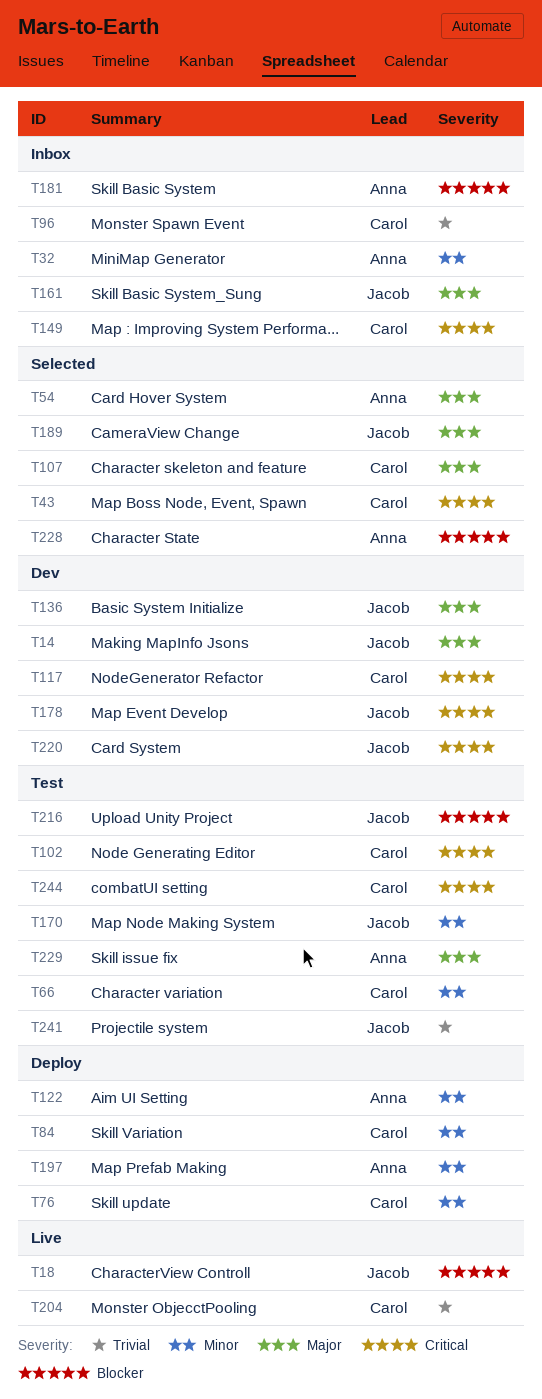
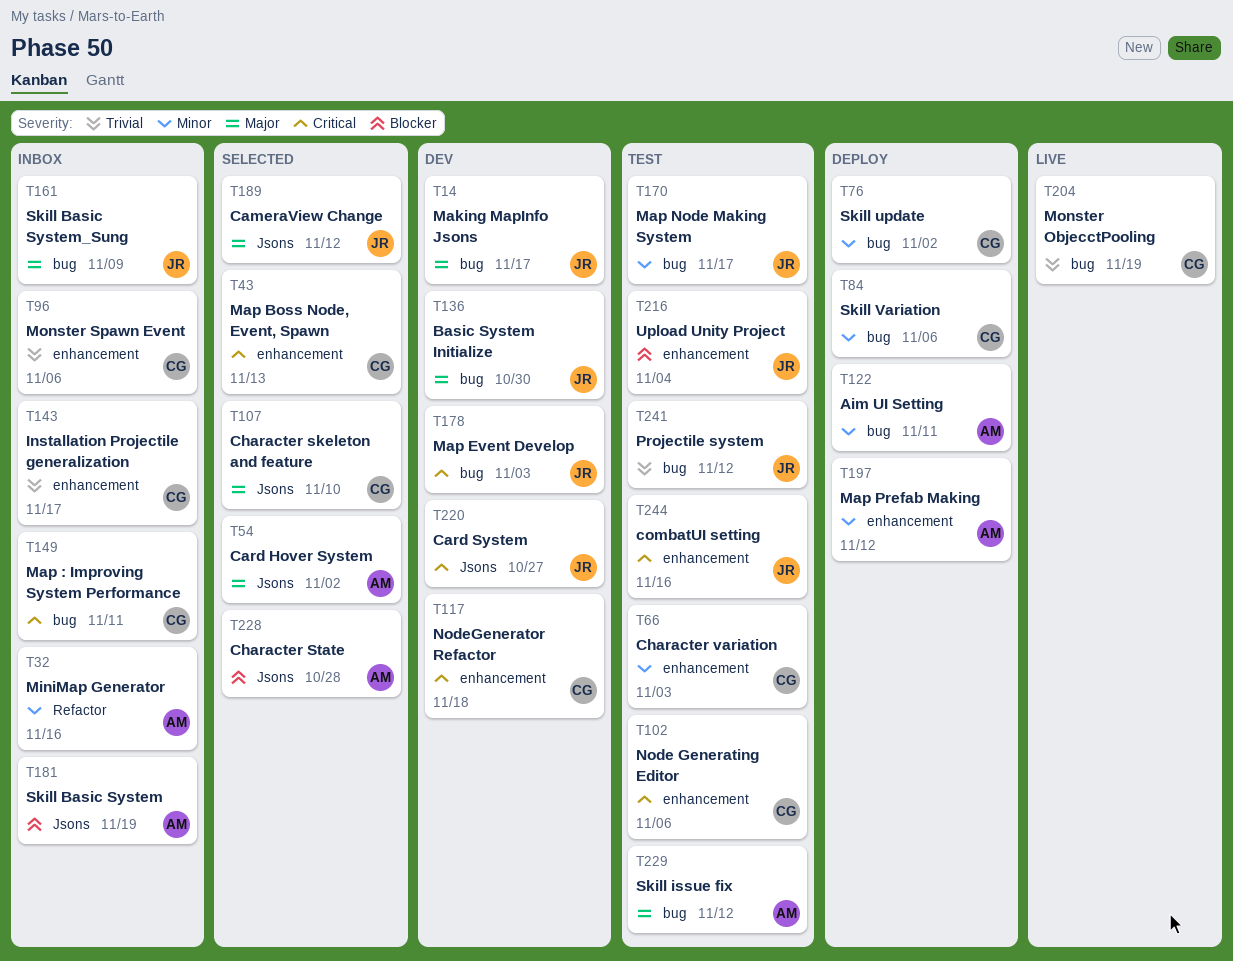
T18: present -> none
T143: none -> present
T244, owner: Carol -> Jacob

